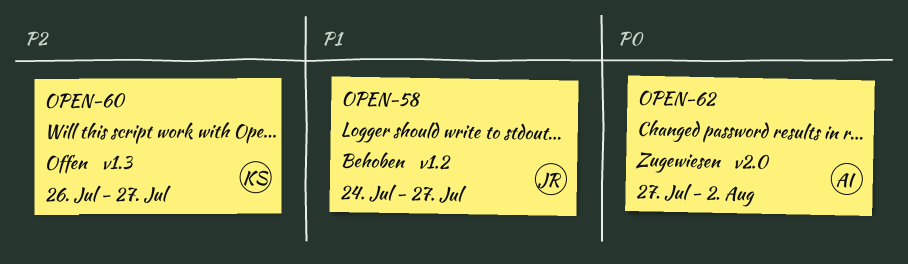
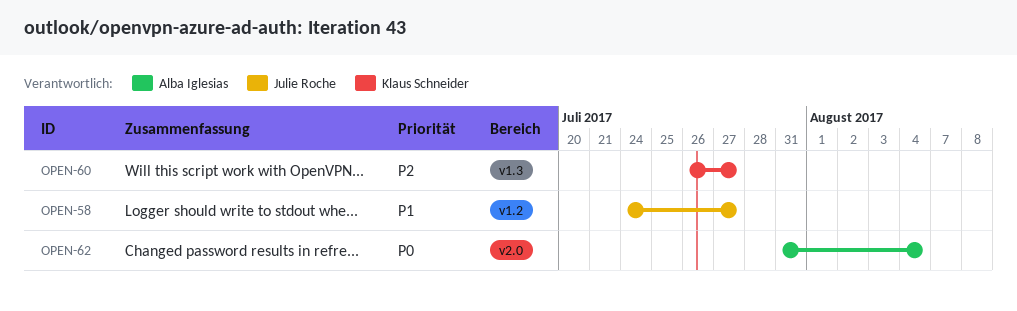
OPEN-62, start: Jul 27 -> Jul 31
OPEN-62, due: Aug 2 -> Aug 4

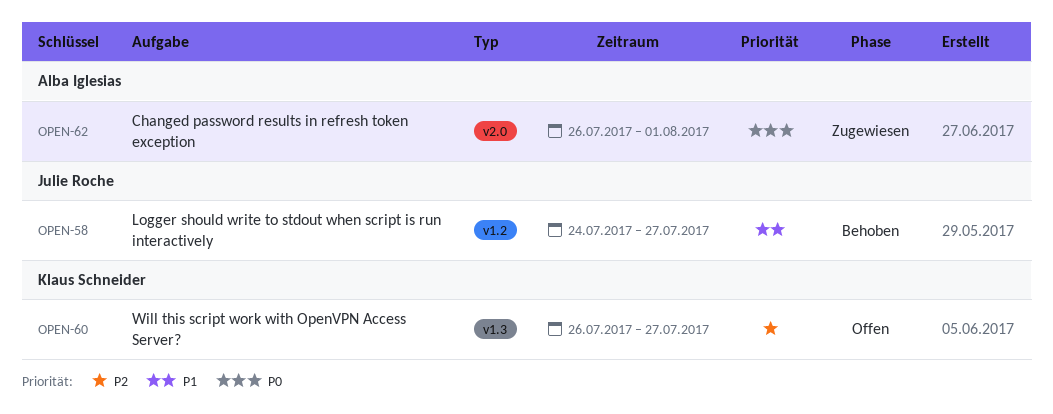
OPEN-62, start: Jul 31 -> Jul 26
OPEN-62, due: Aug 4 -> Aug 1

